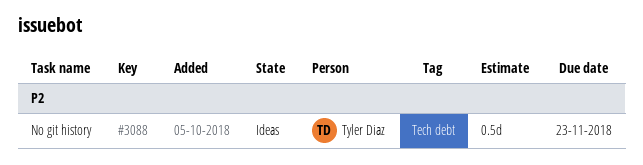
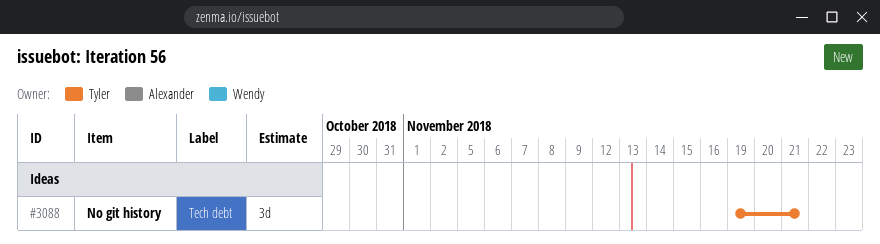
#3088, estimate: 0.5d -> 3d
#3088, due: Nov 23 -> Nov 21

